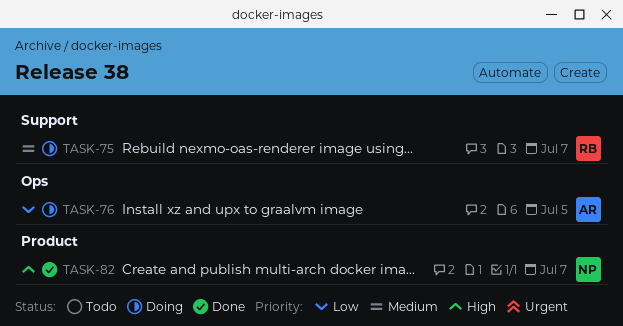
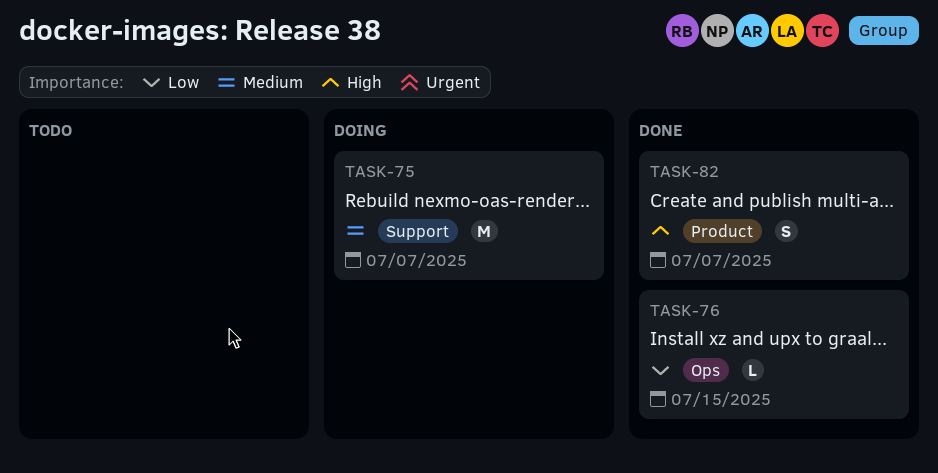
TASK-76, status: Doing -> Done
TASK-76, due: Jul 5 -> Jul 15

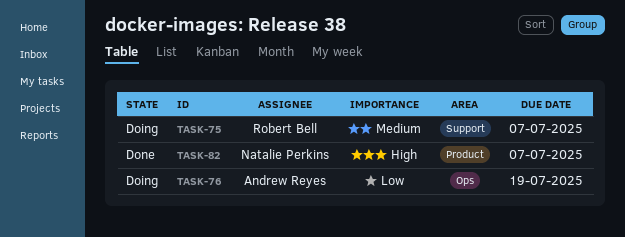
TASK-76, status: Done -> Doing
TASK-76, due: Jul 15 -> Jul 19

